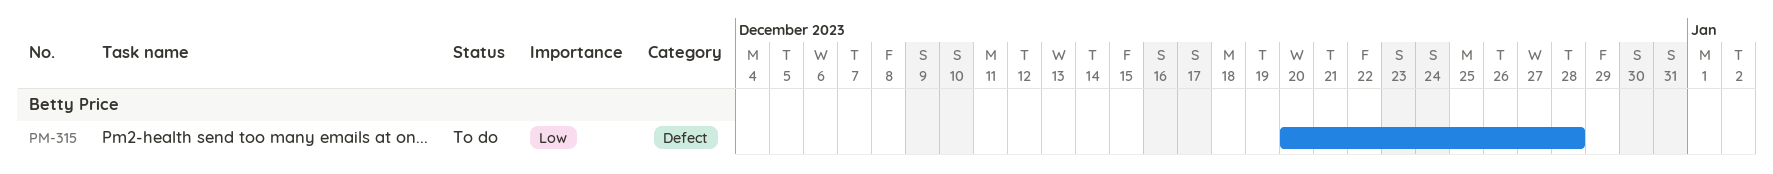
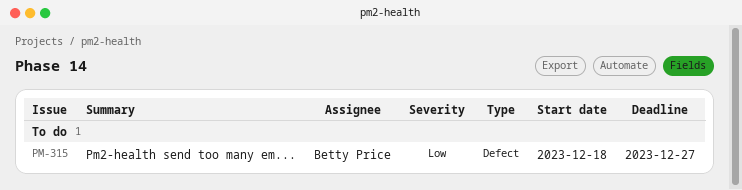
PM-315, start: Dec 20 -> Dec 18
PM-315, due: Dec 28 -> Dec 27

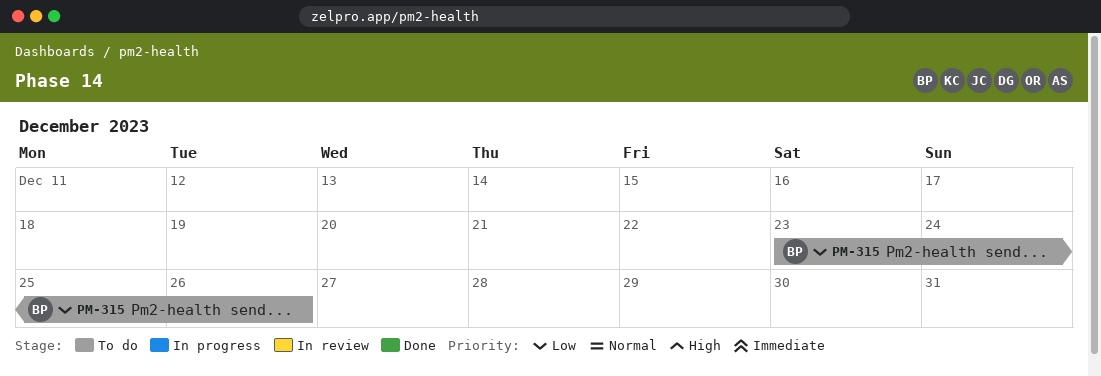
PM-315, start: Dec 18 -> Dec 23
PM-315, due: Dec 27 -> Dec 26

